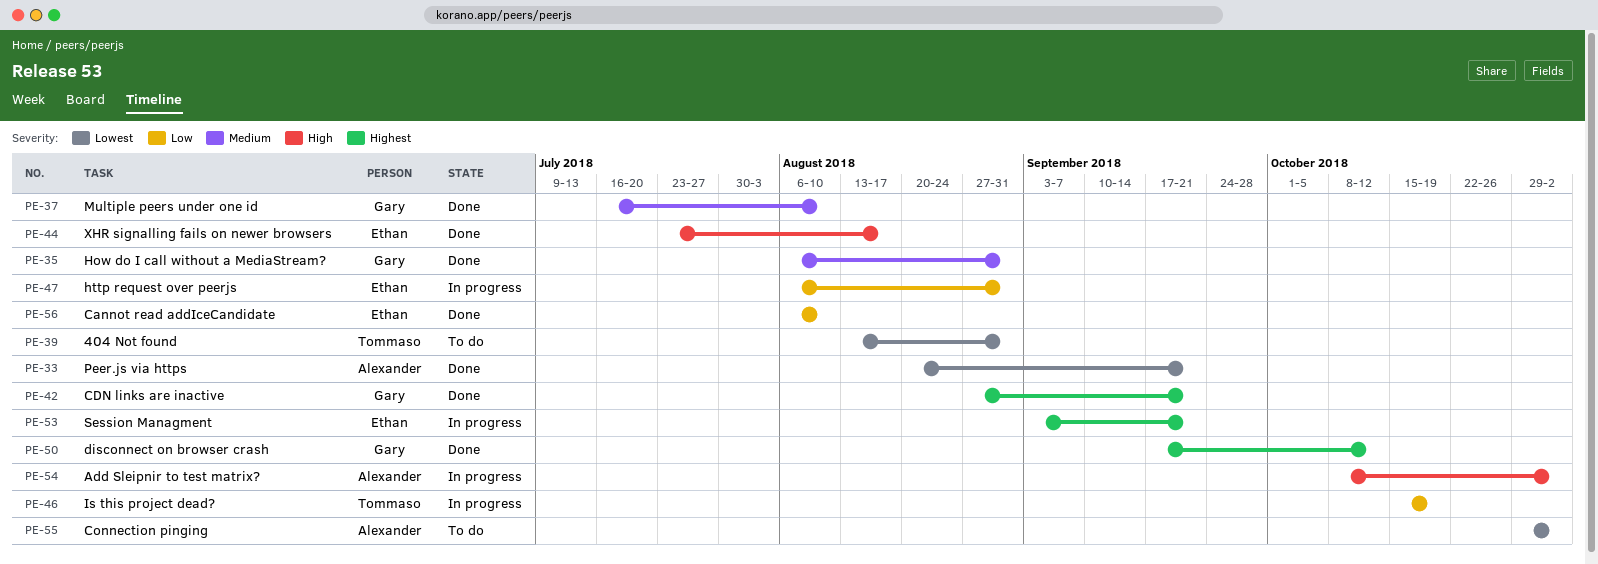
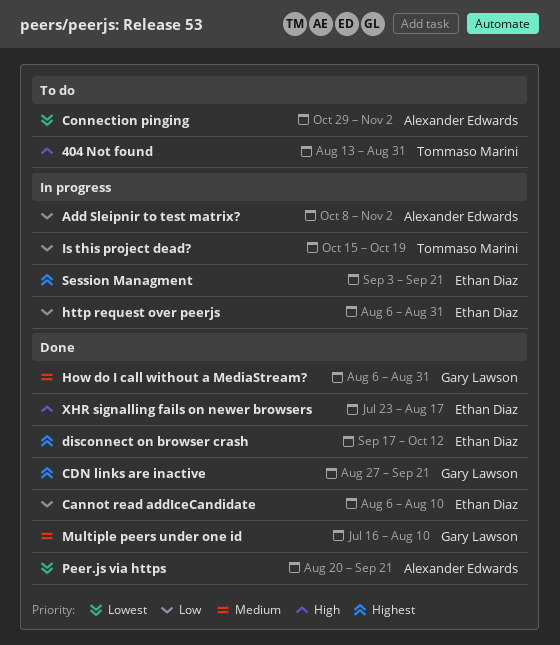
404 Not found, priority: Lowest -> High
Add Sleipnir to test matrix?, priority: High -> Low
disconnect on browser crash, owner: Gary Lawson -> Ethan Diaz

